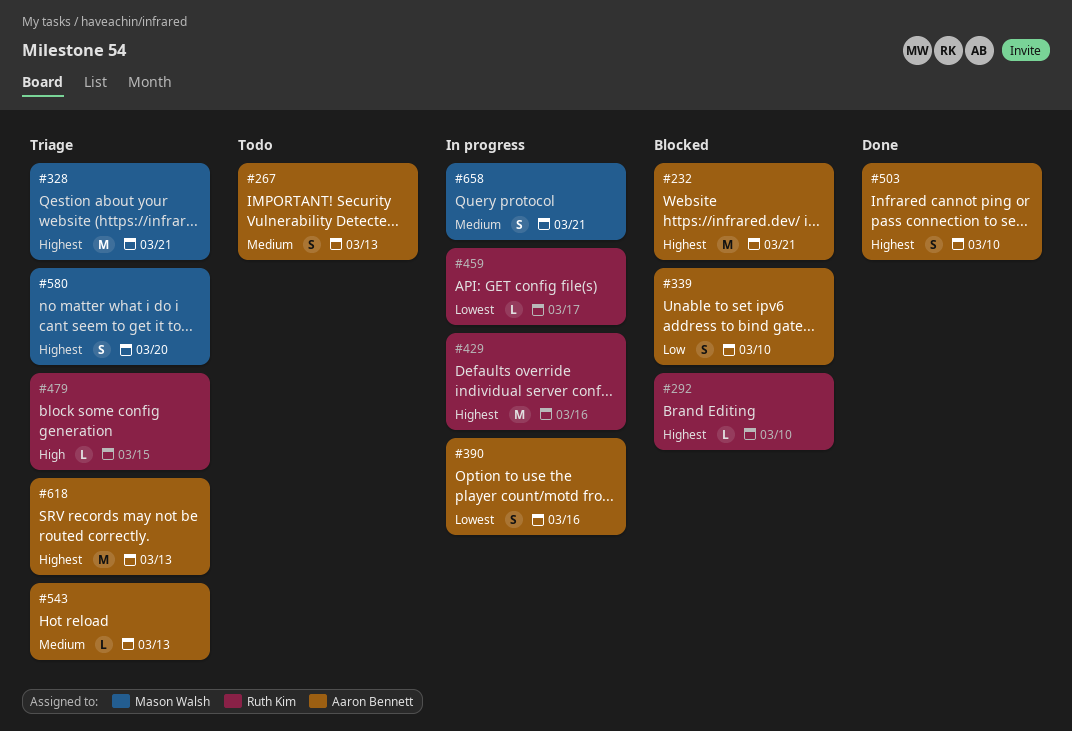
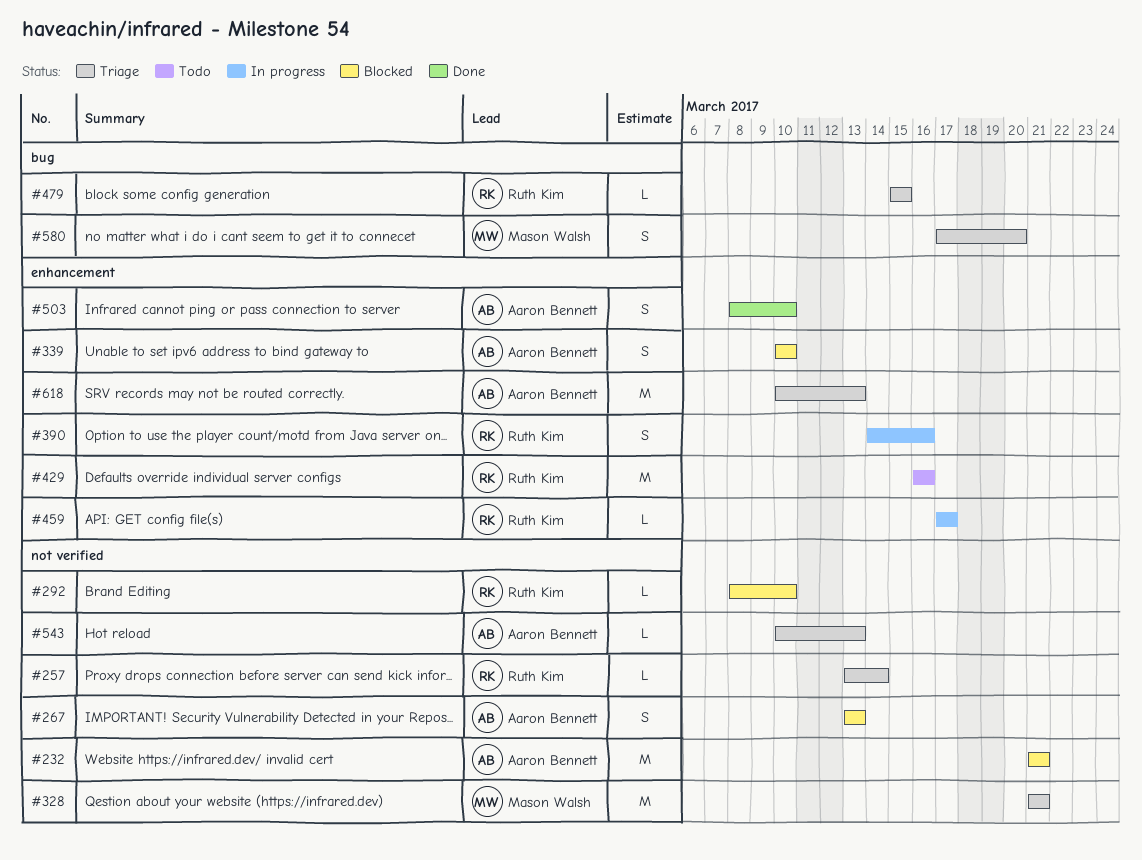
#257: none -> present
#267, status: Todo -> Blocked
#390, owner: Aaron Bennett -> Ruth Kim
#429, status: In progress -> Todo
#658: present -> none

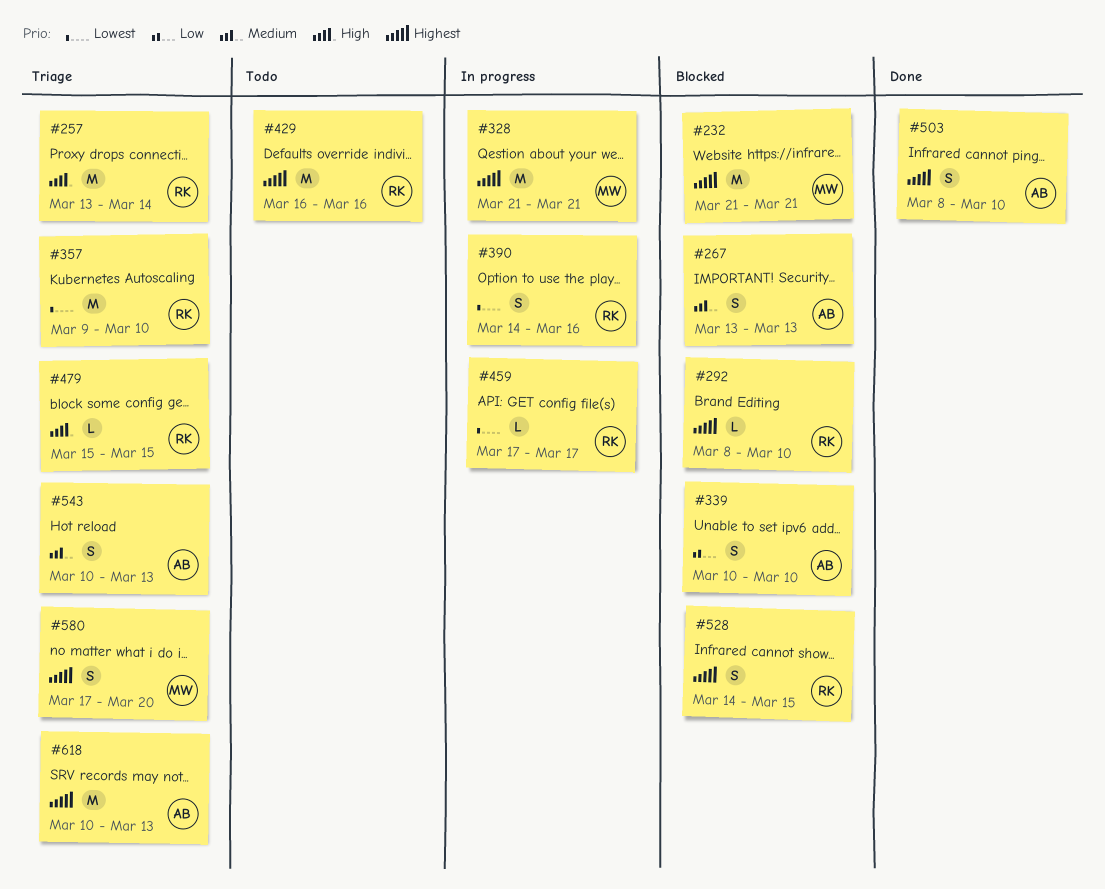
#232, owner: Aaron Bennett -> Mason Walsh
#257, estimate: L -> M
#328, status: Triage -> In progress
#357: none -> present
#528: none -> present
#543, estimate: L -> S

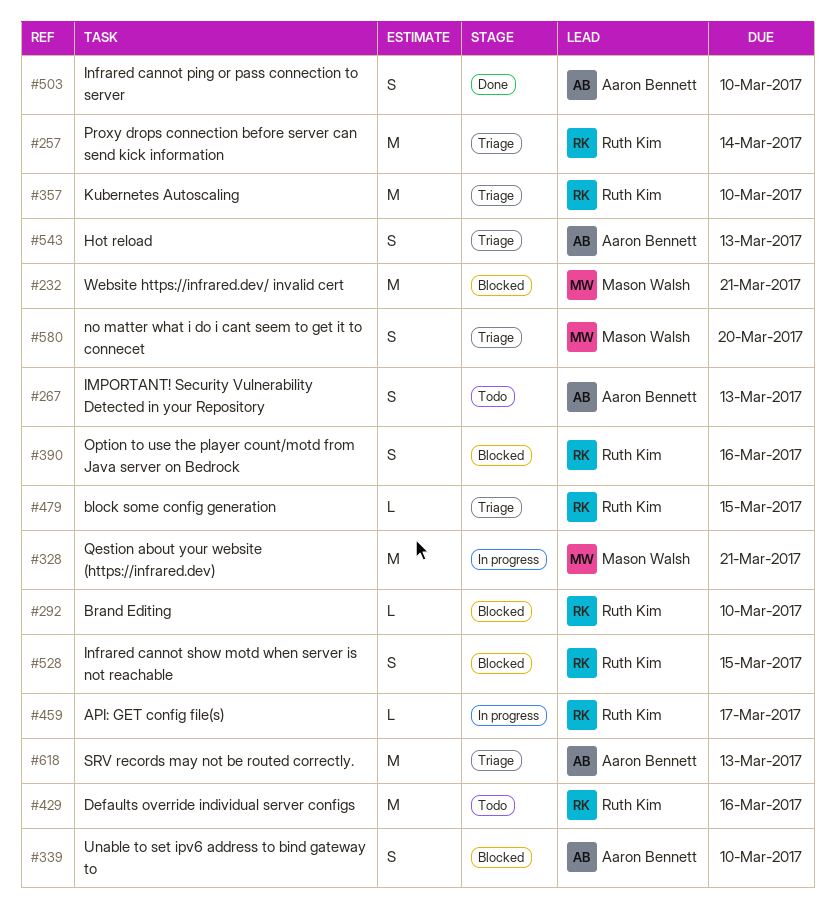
#267, status: Blocked -> Todo
#390, status: In progress -> Blocked

